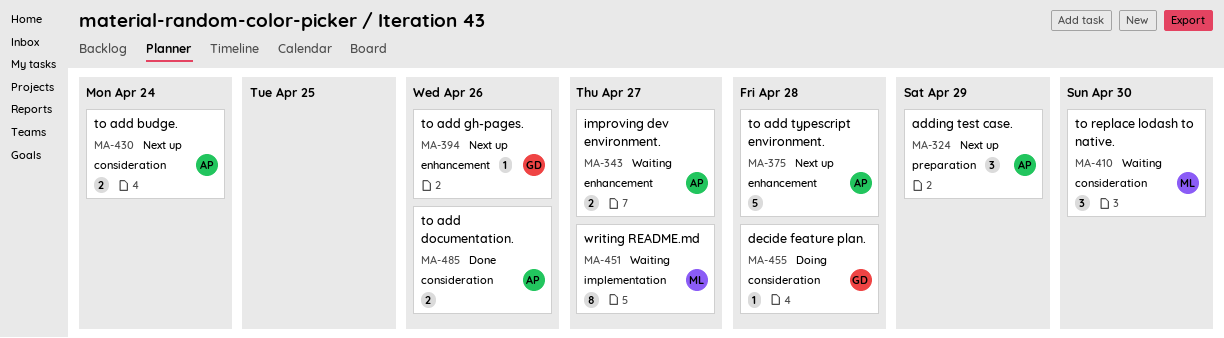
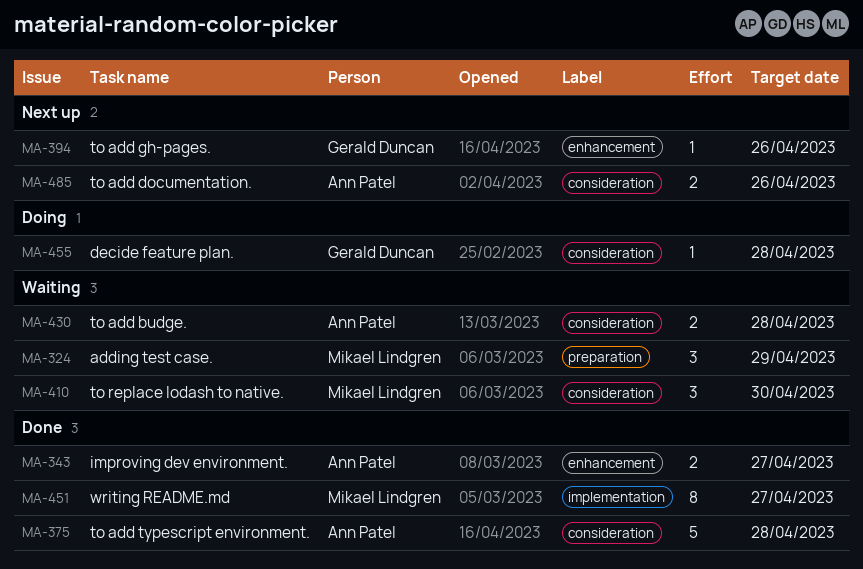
MA-324, status: Next up -> Waiting
MA-324, owner: Ann Patel -> Mikael Lindgren
MA-343, status: Waiting -> Done
MA-375, status: Next up -> Done
MA-375, label: enhancement -> consideration
MA-430, status: Next up -> Waiting
MA-430, due: Apr 24 -> Apr 28
MA-451, status: Waiting -> Done
MA-485, status: Done -> Next up

